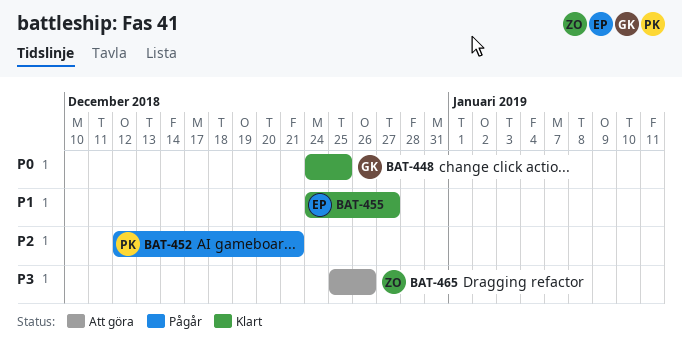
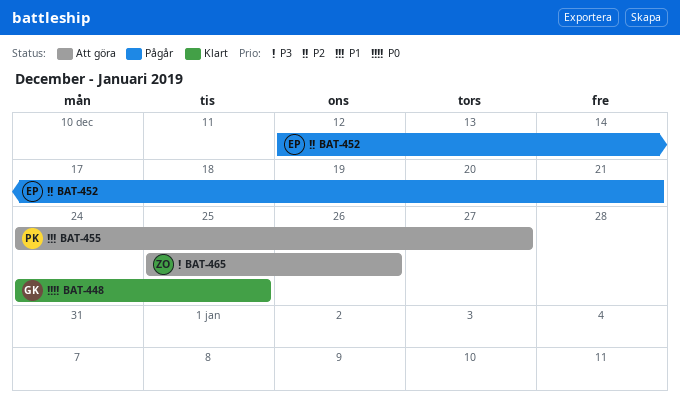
BAT-452, owner: PK -> EP
BAT-455, status: Klart -> Att göra
BAT-455, owner: EP -> PK

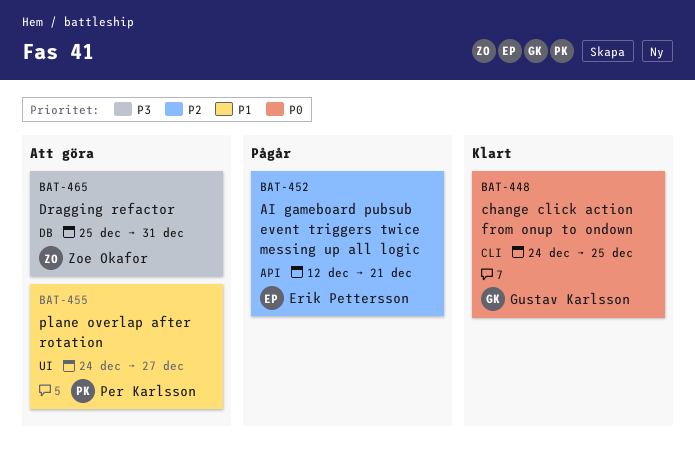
BAT-465, due: Dec 26 -> Dec 31

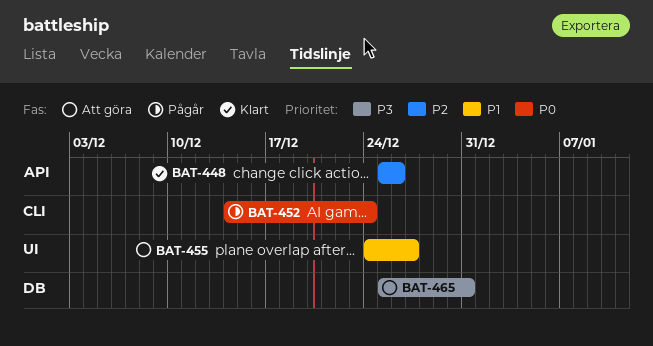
BAT-448, priority: P0 -> P2
BAT-448, label: CLI -> API
BAT-448, start: Dec 24 -> Dec 25
BAT-448, due: Dec 25 -> Dec 26
BAT-452, priority: P2 -> P0
BAT-452, label: API -> CLI
BAT-452, start: Dec 12 -> Dec 14
BAT-452, due: Dec 21 -> Dec 24

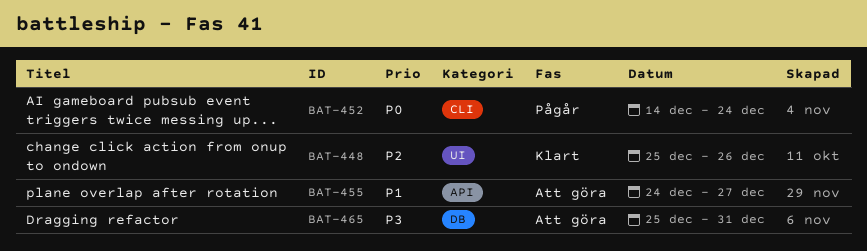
BAT-448, label: API -> UI
BAT-455, label: UI -> API

